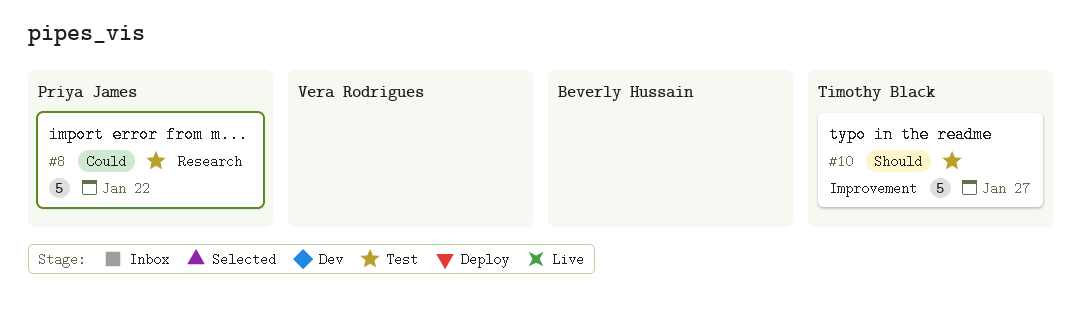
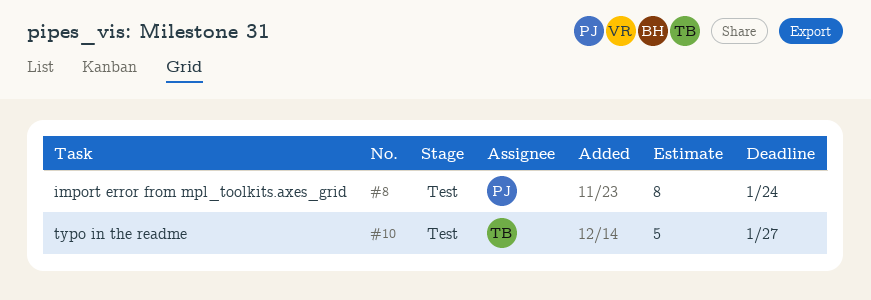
#8, estimate: 5 -> 8
#8, due: Jan 22 -> Jan 24

